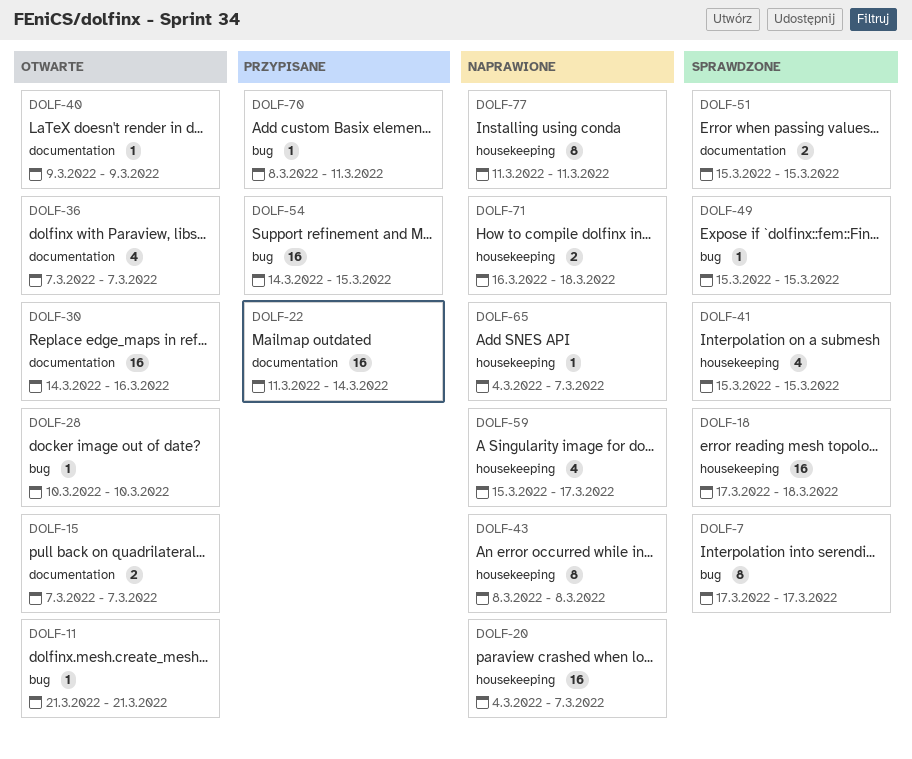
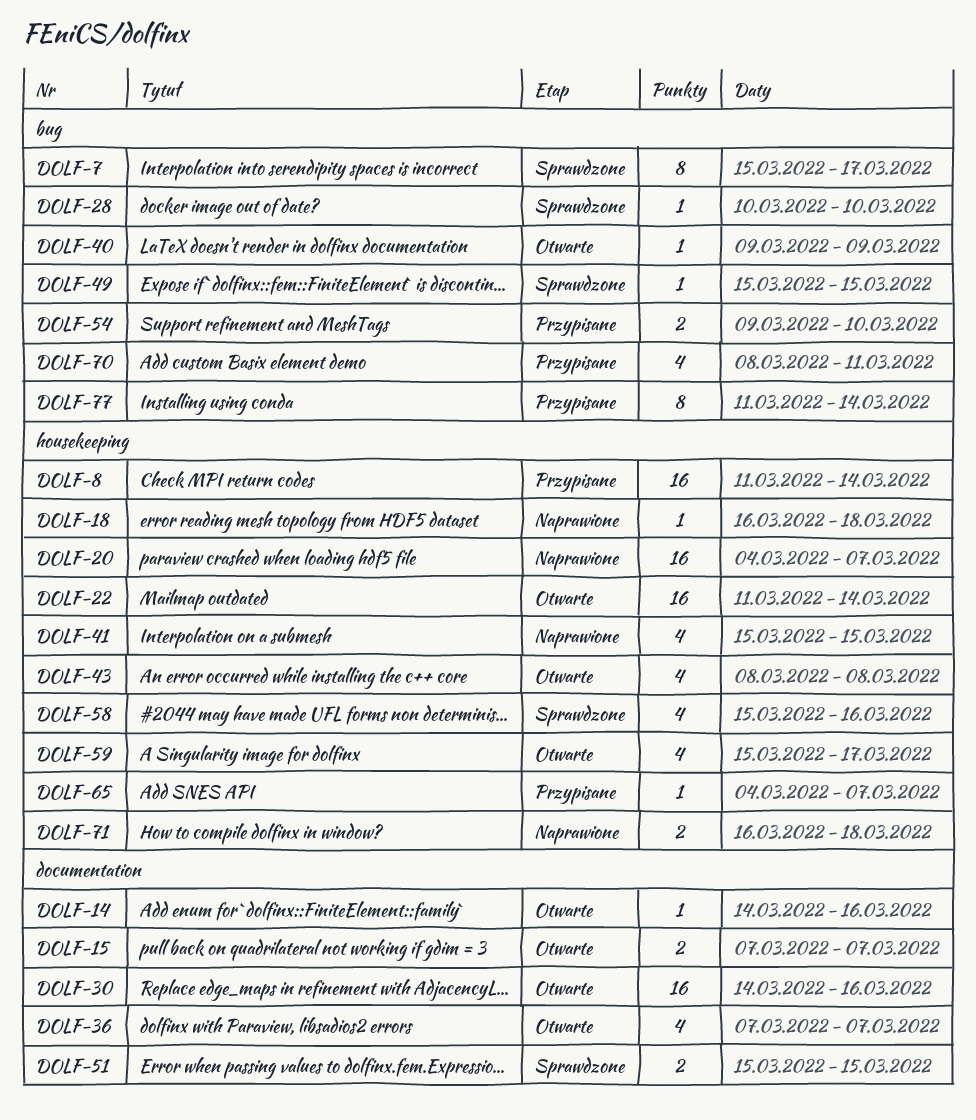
DOLF-7, start: Mar 17 -> Mar 15
DOLF-8: none -> present
DOLF-11: present -> none
DOLF-14: none -> present
DOLF-18, status: Sprawdzone -> Naprawione
DOLF-18, estimate: 16 -> 1
DOLF-18, start: Mar 17 -> Mar 16
DOLF-22, status: Przypisane -> Otwarte
DOLF-22, label: documentation -> housekeeping
DOLF-28, status: Otwarte -> Sprawdzone
DOLF-40, label: documentation -> bug
DOLF-41, status: Sprawdzone -> Naprawione
DOLF-43, status: Naprawione -> Otwarte
DOLF-43, estimate: 8 -> 4
DOLF-54, estimate: 16 -> 2
DOLF-54, start: Mar 14 -> Mar 9
DOLF-54, due: Mar 15 -> Mar 10
DOLF-58: none -> present
DOLF-59, status: Naprawione -> Otwarte
DOLF-65, status: Naprawione -> Przypisane
DOLF-70, estimate: 1 -> 4
DOLF-77, status: Naprawione -> Przypisane
DOLF-77, label: housekeeping -> bug
DOLF-77, due: Mar 11 -> Mar 14

